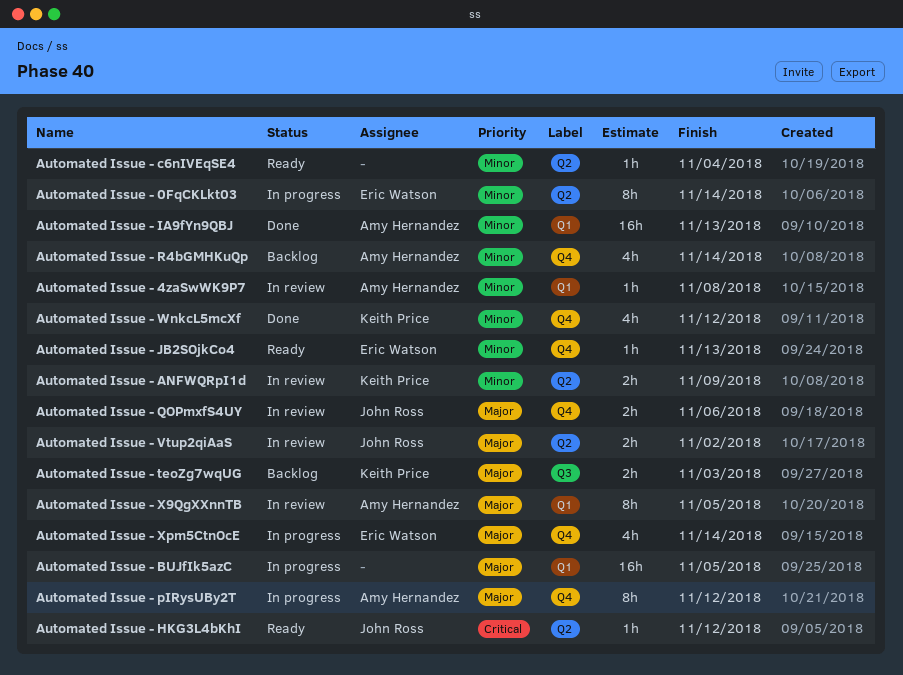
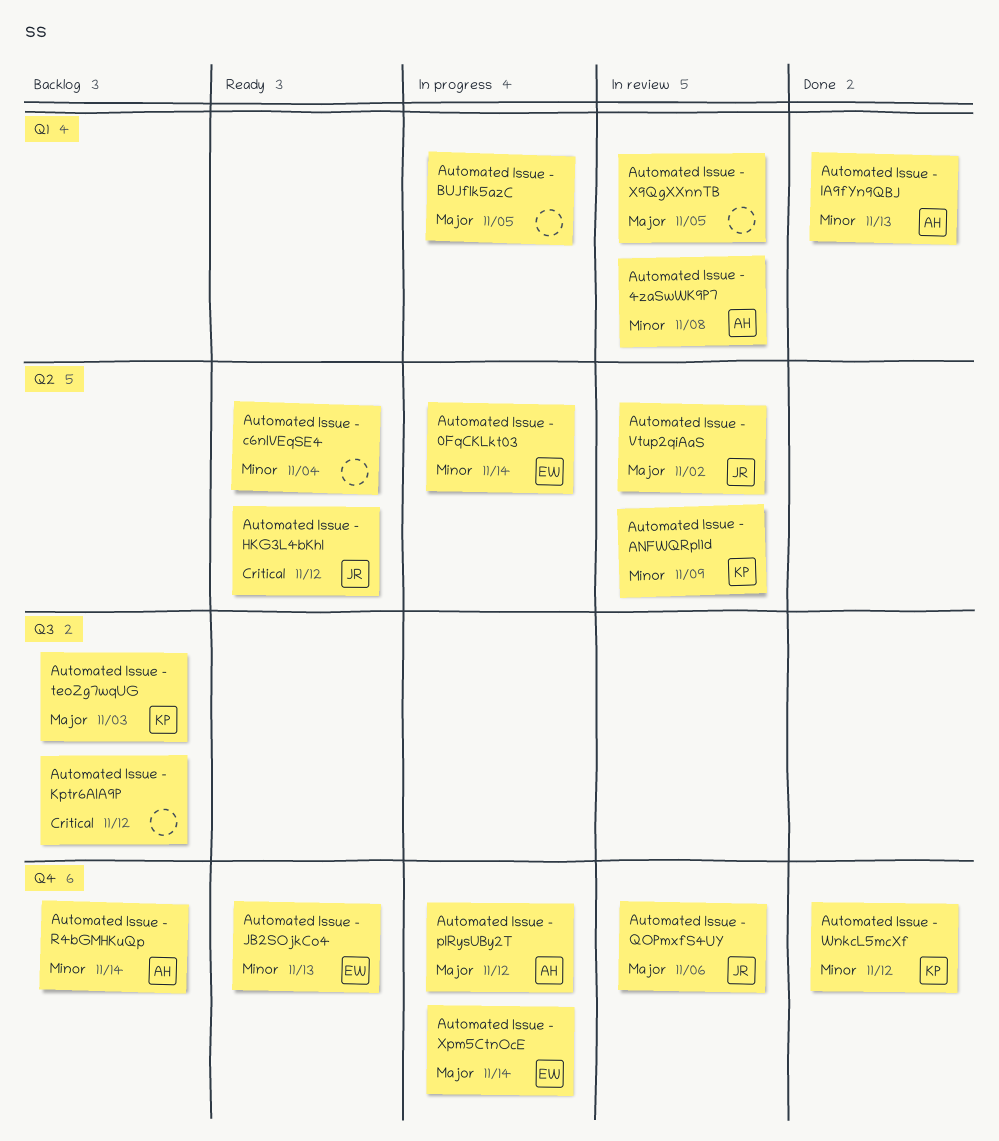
Automated Issue - Kptr6AIA9P: none -> present
Automated Issue - X9QgXXnnTB, owner: Amy Hernandez -> none

